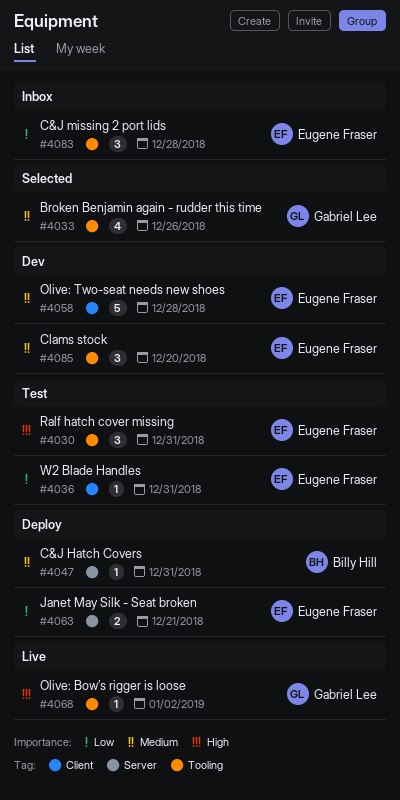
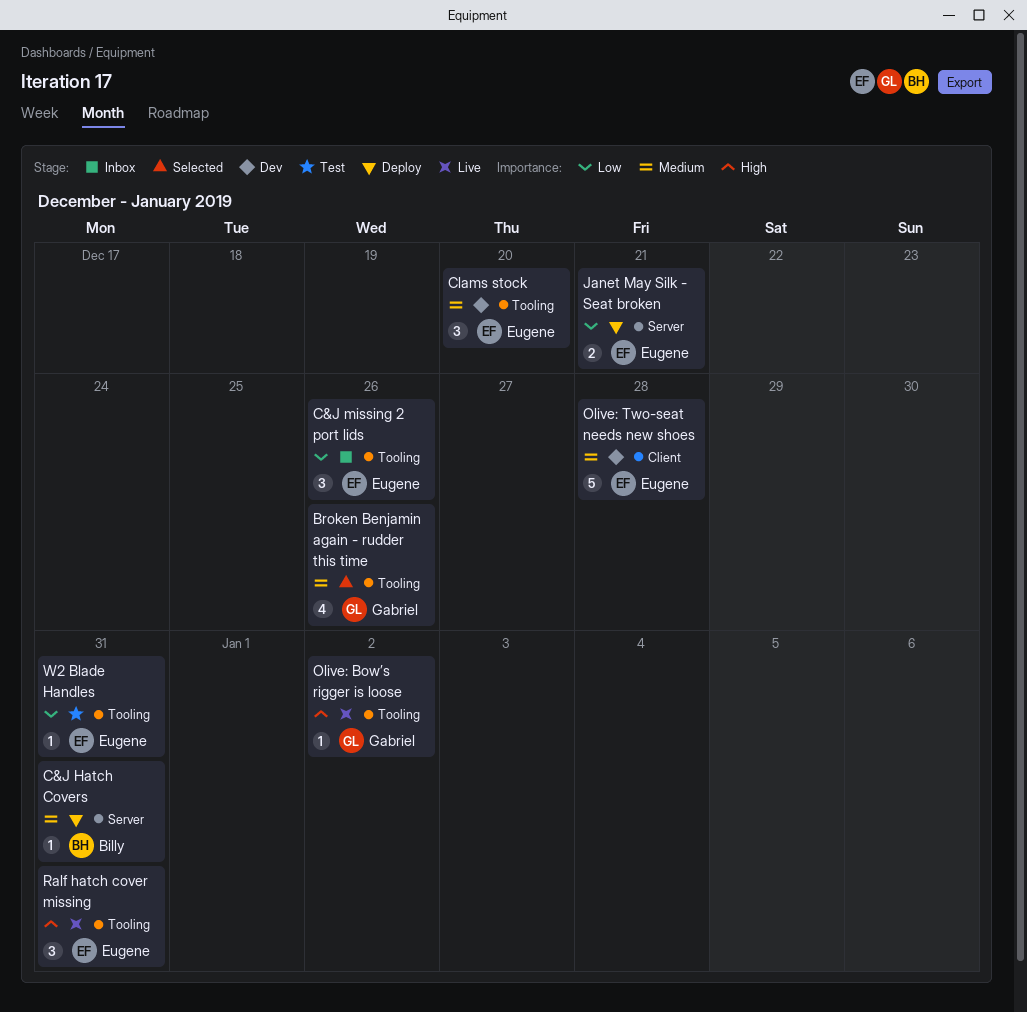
C&J missing 2 port lids, due: Dec 28 -> Dec 26
Ralf hatch cover missing, status: Test -> Live
W2 Blade Handles, label: Client -> Tooling

